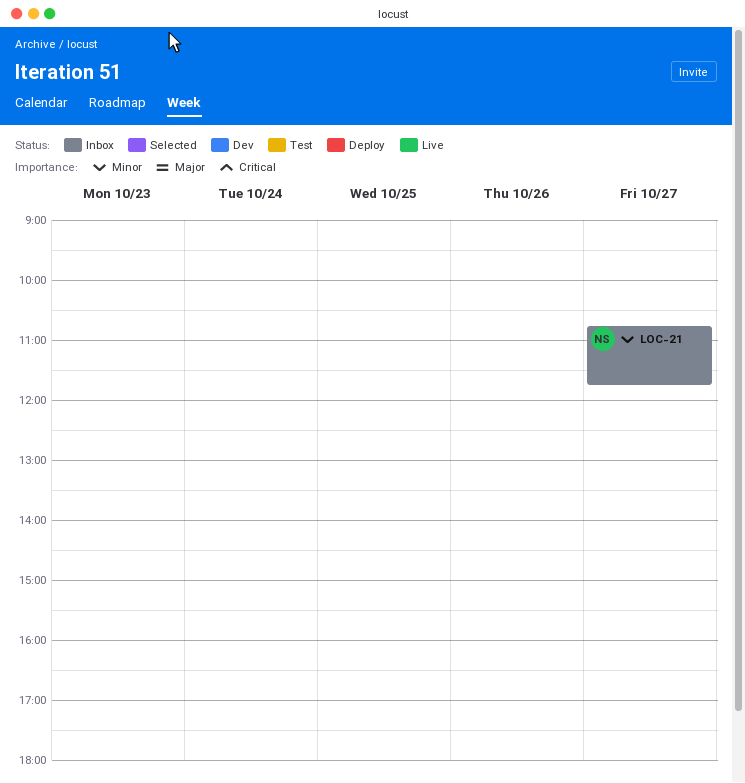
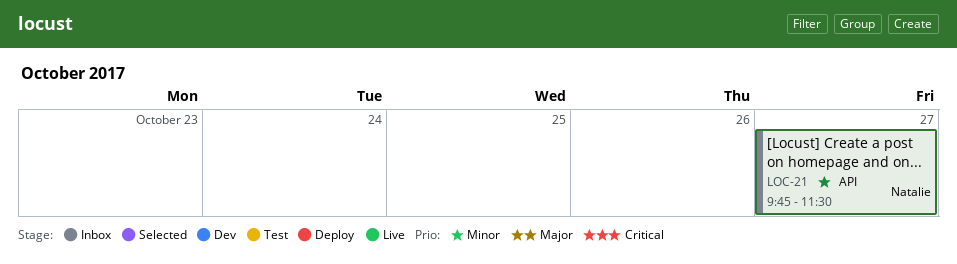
LOC-21, begins: 10:45 -> 09:45
LOC-21, ends: 11:45 -> 11:30

